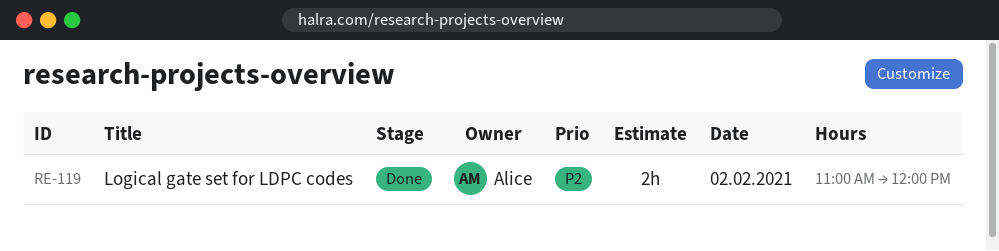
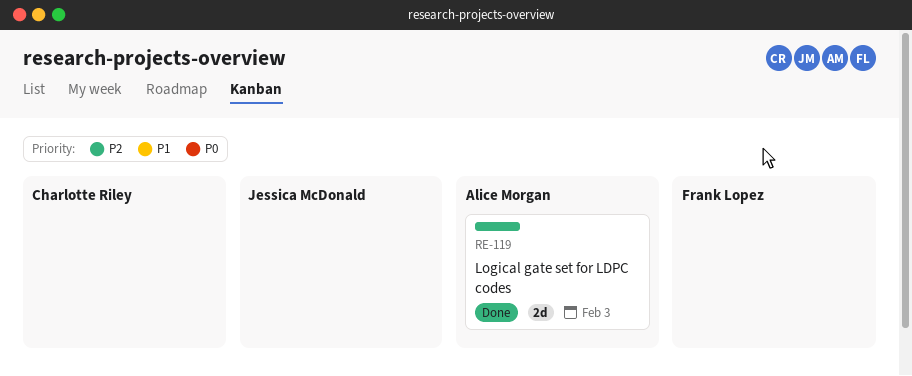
RE-119, estimate: 2h -> 2d
RE-119, day: Feb 2 -> Feb 3

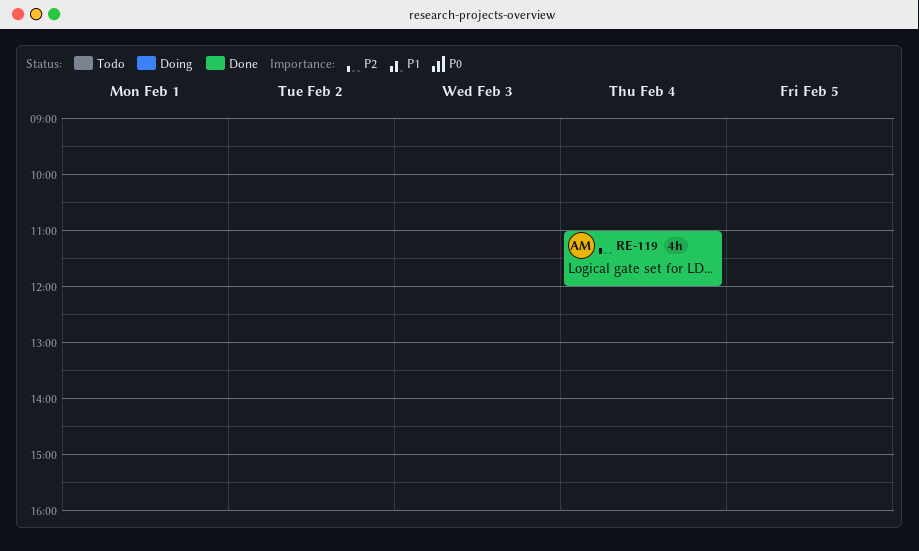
RE-119, estimate: 2d -> 4h
RE-119, day: Feb 3 -> Feb 4

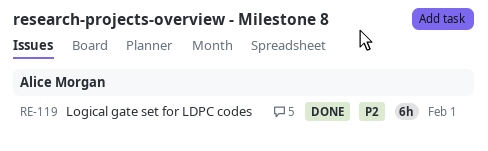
RE-119, estimate: 4h -> 6h
RE-119, day: Feb 4 -> Feb 1

